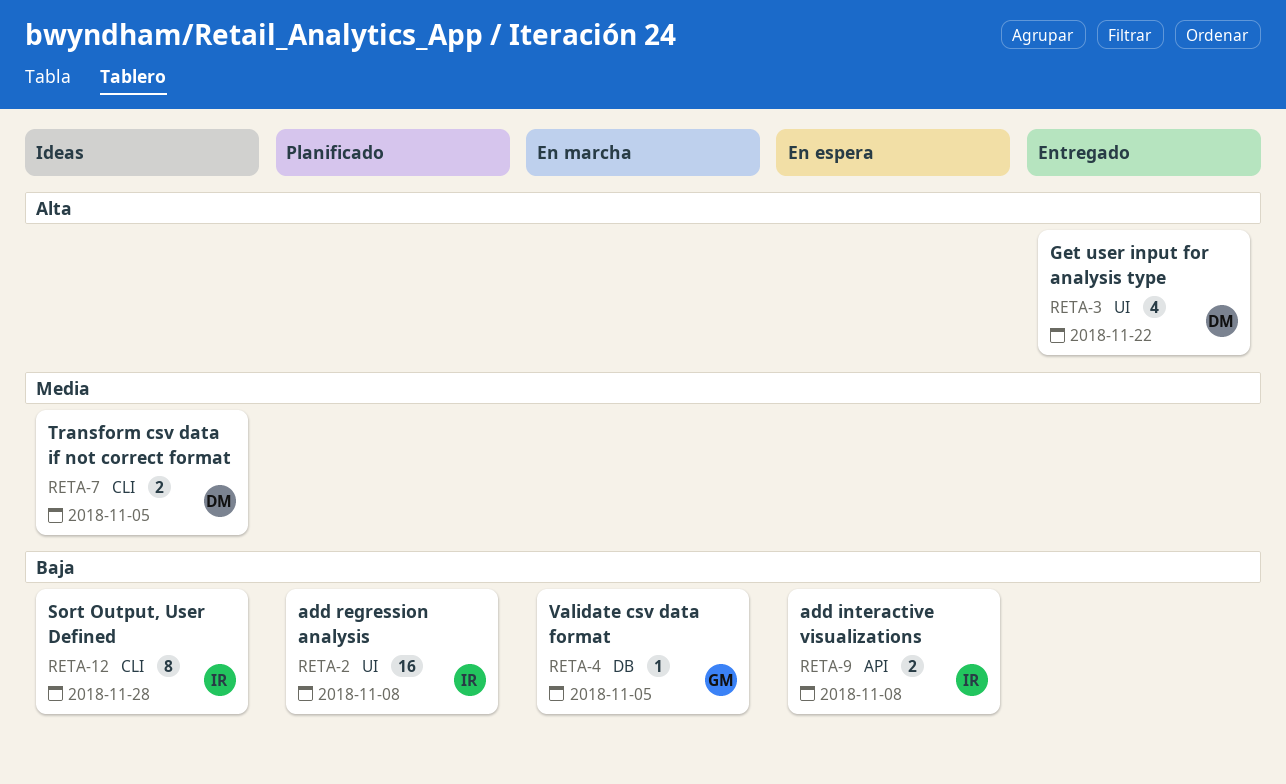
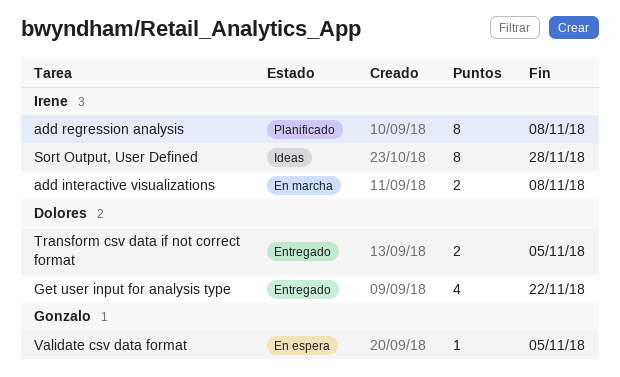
add interactive visualizations, status: En espera -> En marcha
add regression analysis, estimate: 16 -> 8
Transform csv data if not correct format, status: Ideas -> Entregado
Validate csv data format, status: En marcha -> En espera

